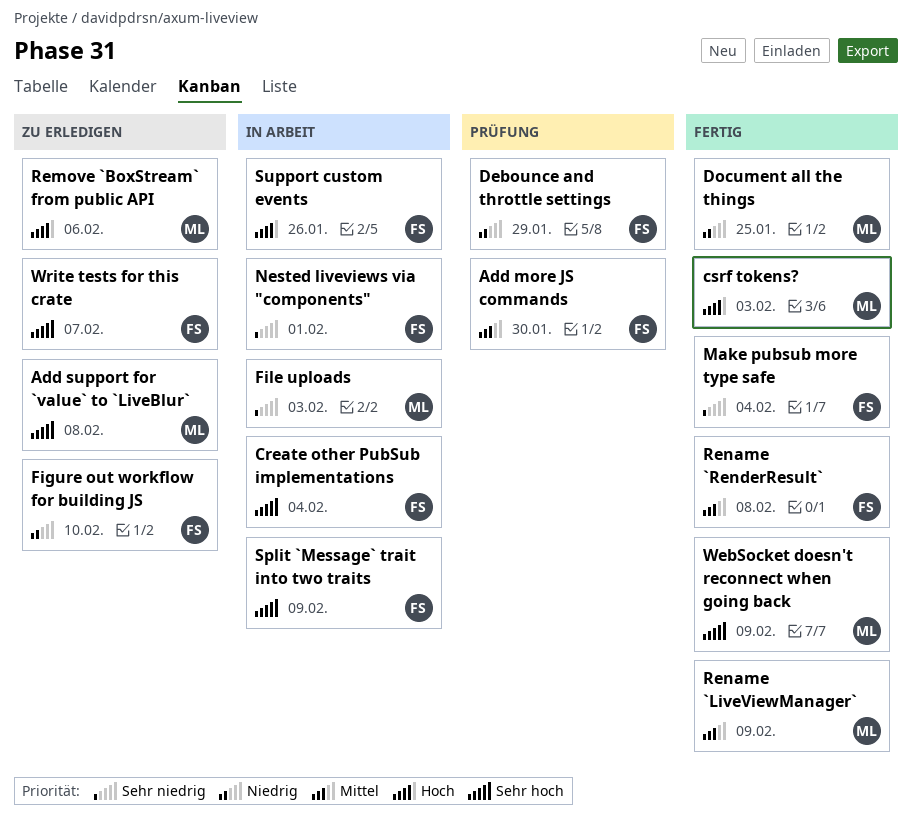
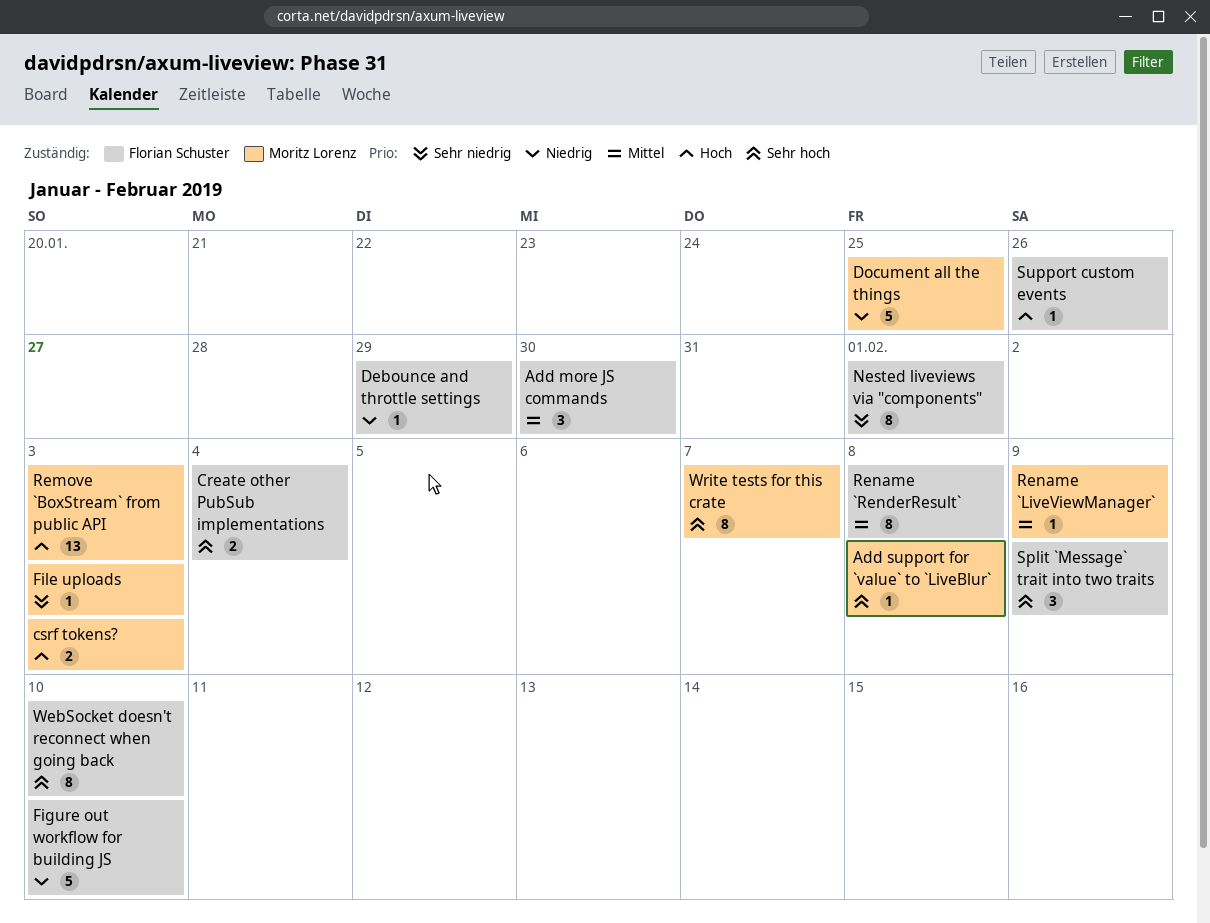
Make pubsub more type safe: present -> none
Remove `BoxStream` from public API, due: Feb 6 -> Feb 3
WebSocket doesn't reconnect when going back, owner: Moritz Lorenz -> Florian Schuster
WebSocket doesn't reconnect when going back, due: Feb 9 -> Feb 10
Write tests for this crate, owner: Florian Schuster -> Moritz Lorenz

